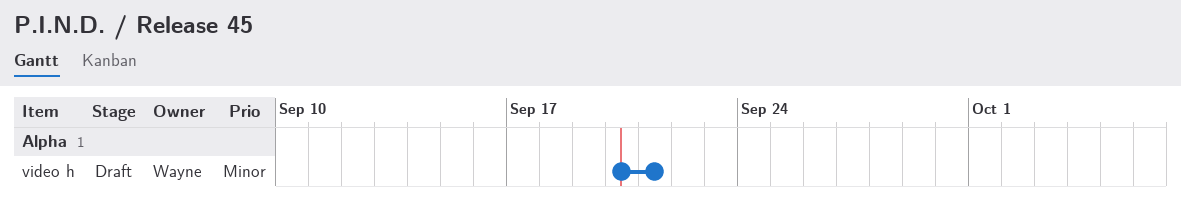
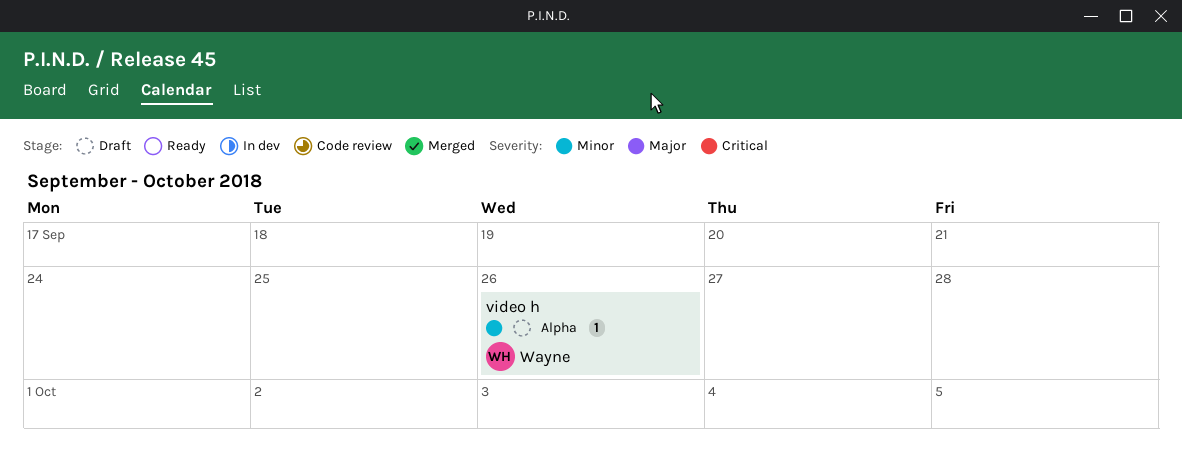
video h, due: Sep 21 -> Sep 26

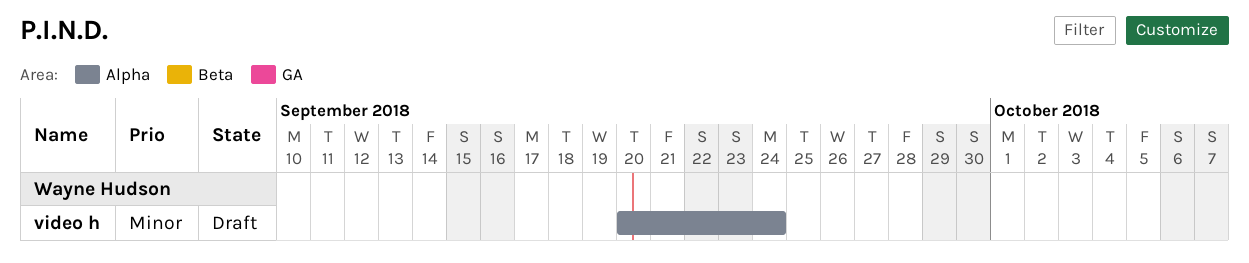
video h, due: Sep 26 -> Sep 24

